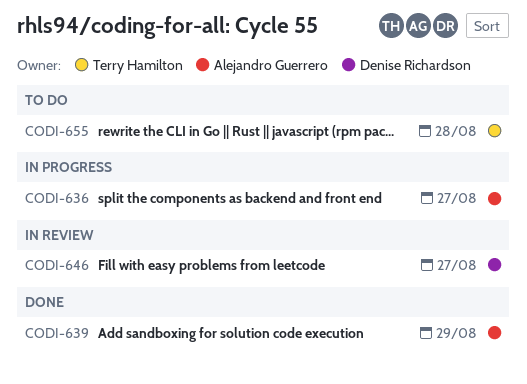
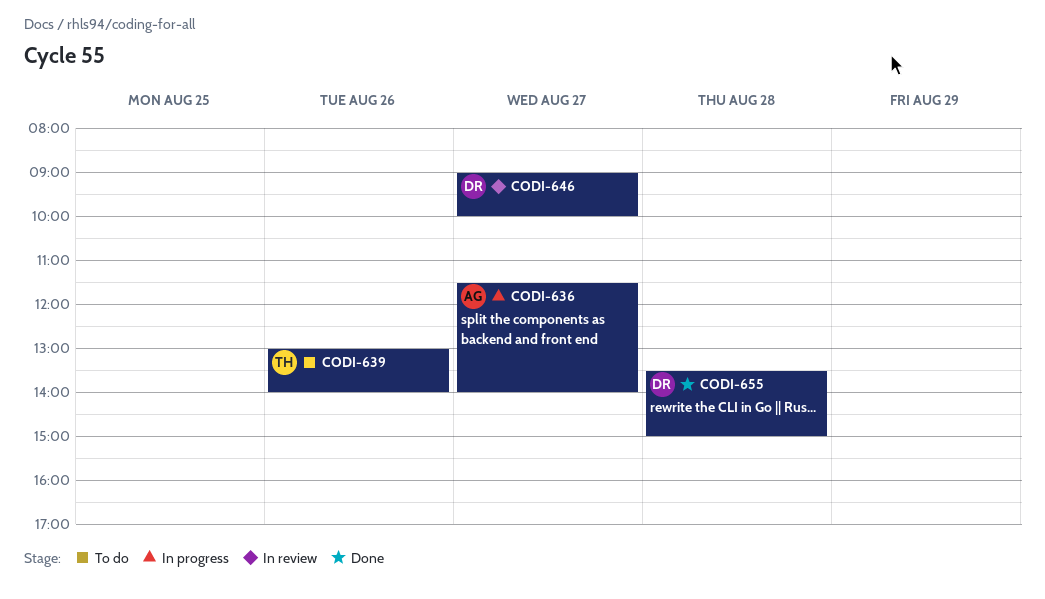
CODI-639, status: Done -> To do
CODI-639, owner: Alejandro Guerrero -> Terry Hamilton
CODI-639, day: Aug 29 -> Aug 26
CODI-655, status: To do -> Done
CODI-655, owner: Terry Hamilton -> Denise Richardson

